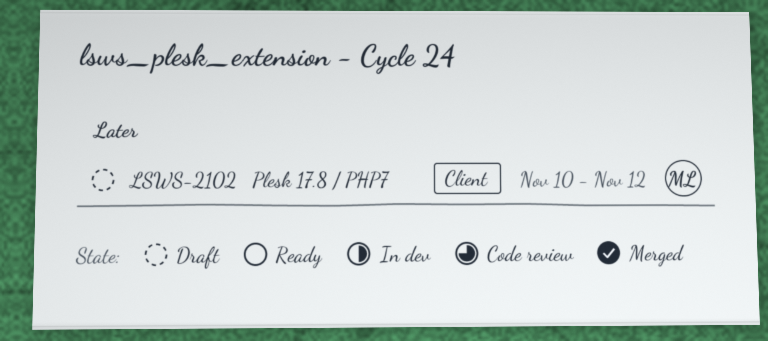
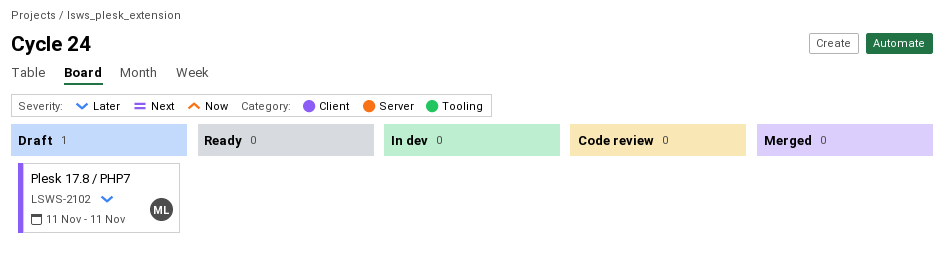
LSWS-2102, start: Nov 10 -> Nov 11
LSWS-2102, due: Nov 12 -> Nov 11

